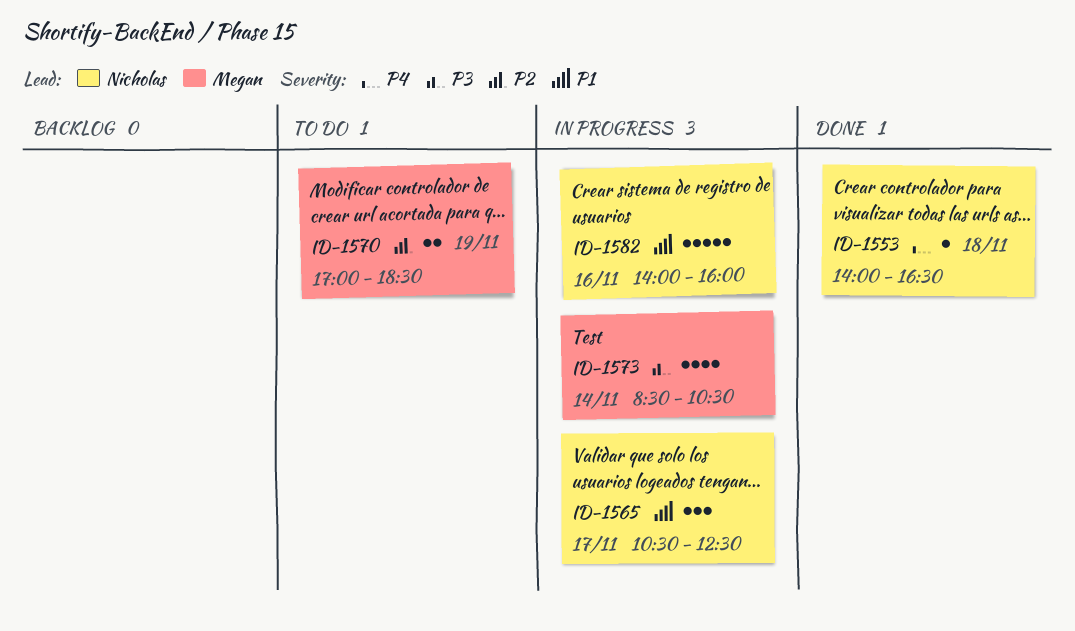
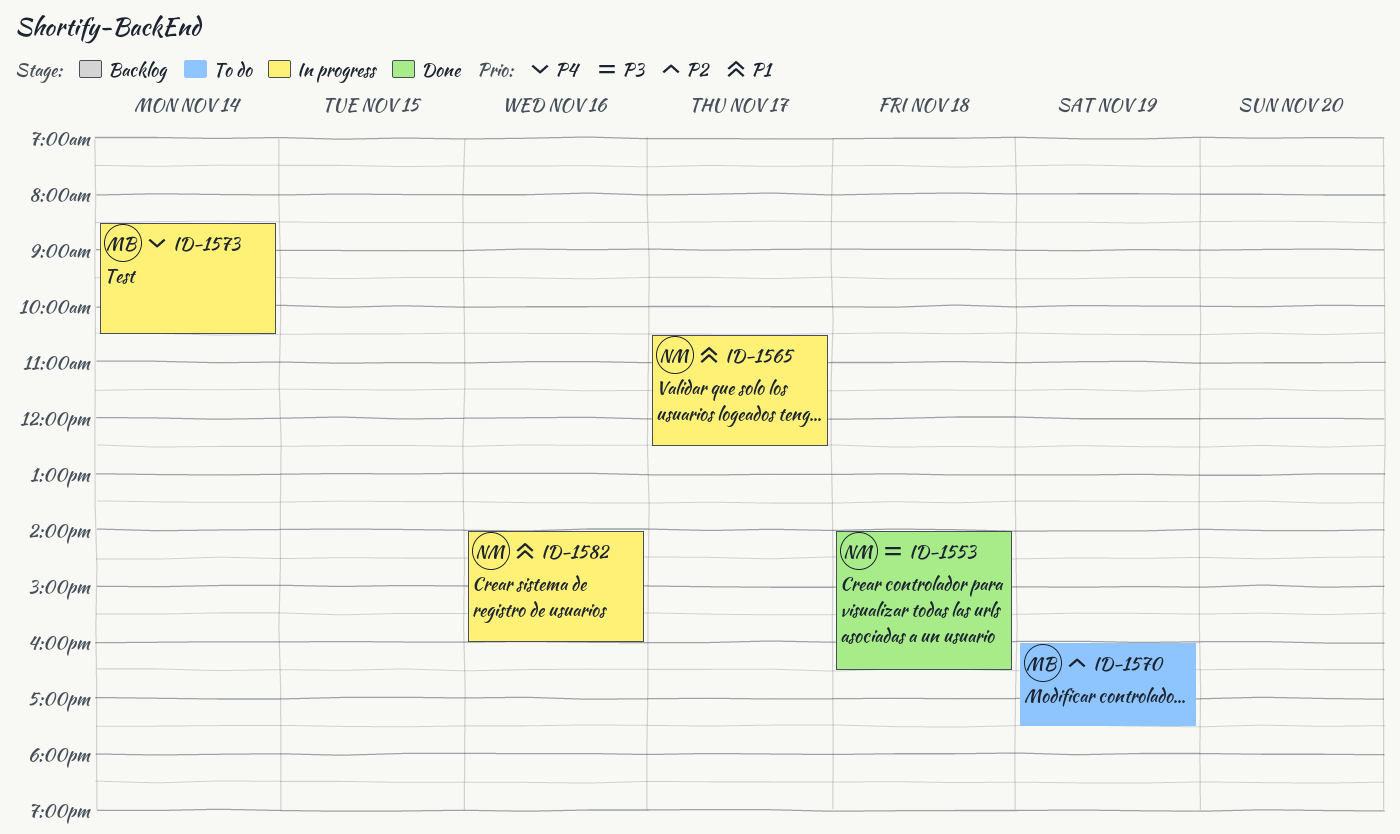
ID-1553, priority: P4 -> P3
ID-1570, begins: 17:00 -> 16:00
ID-1570, ends: 18:30 -> 17:30
ID-1573, priority: P3 -> P4

